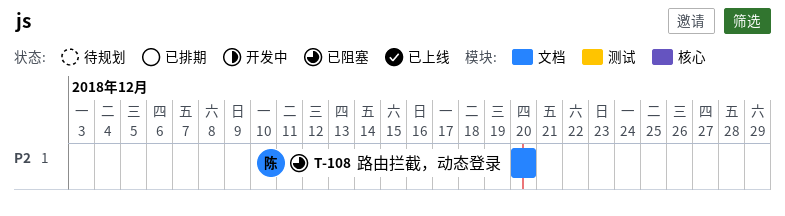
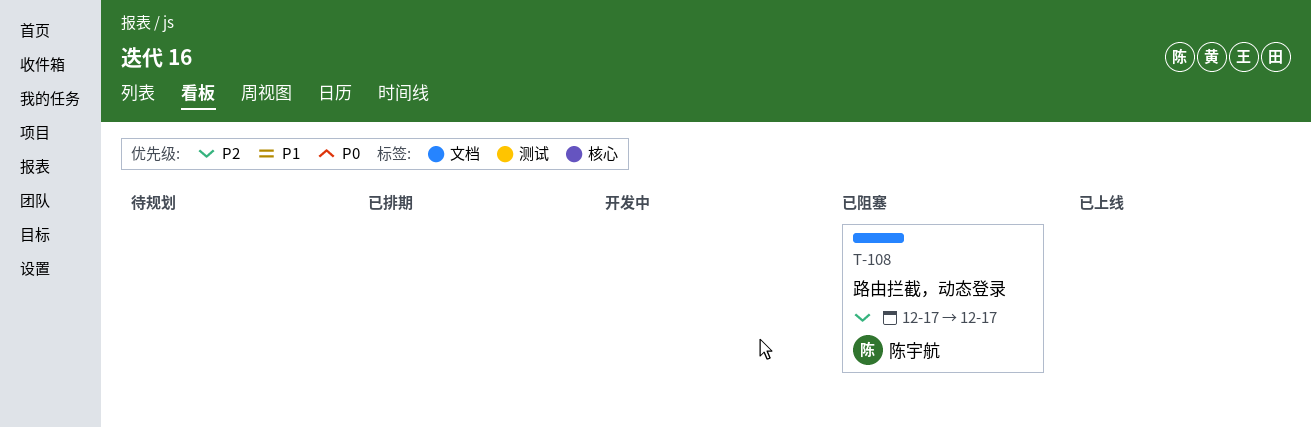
T-108, start: Dec 20 -> Dec 17
T-108, due: Dec 20 -> Dec 17

